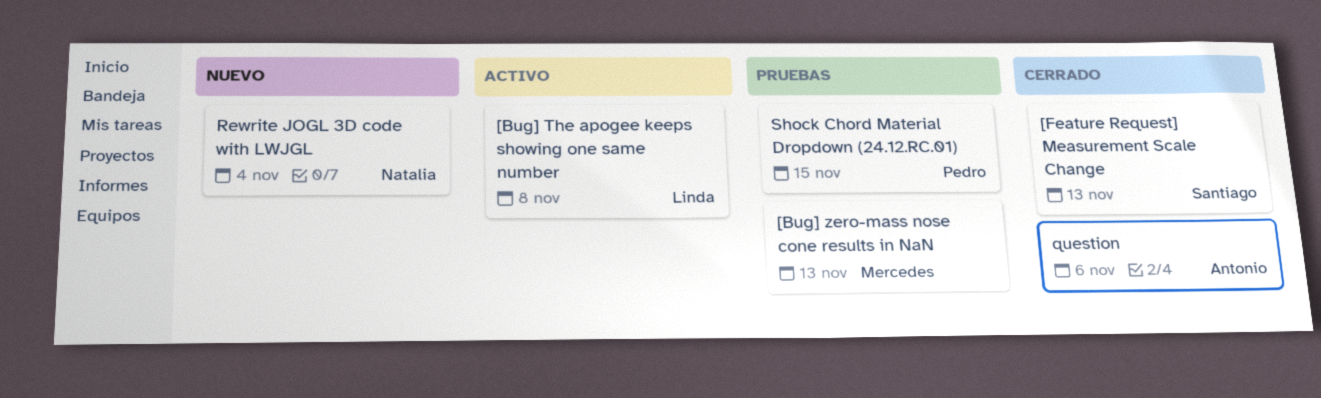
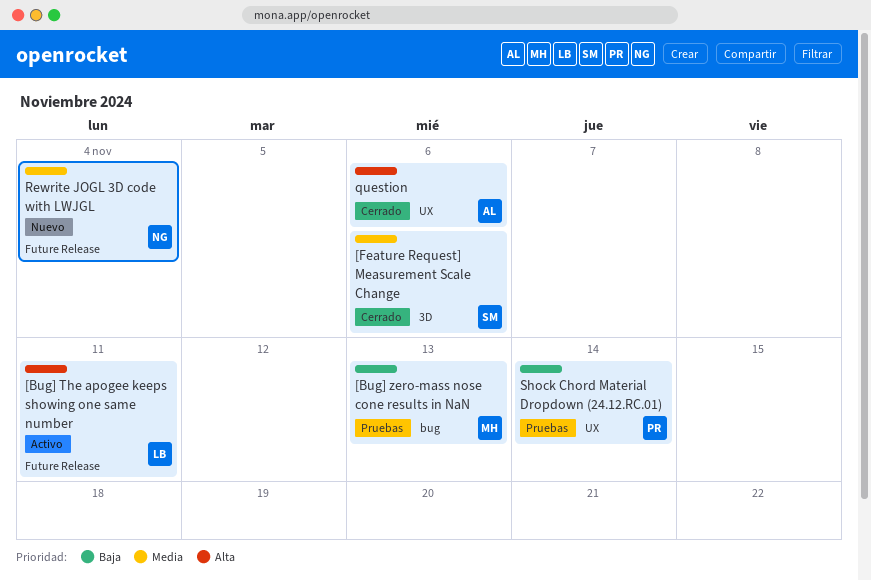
[Bug] The apogee keeps showing one same number, due: Nov 8 -> Nov 11
[Feature Request] Measurement Scale Change, due: Nov 13 -> Nov 6
Shock Chord Material Dropdown (24.12.RC.01), due: Nov 15 -> Nov 14

